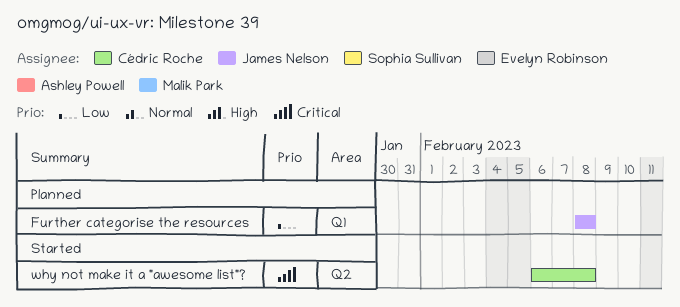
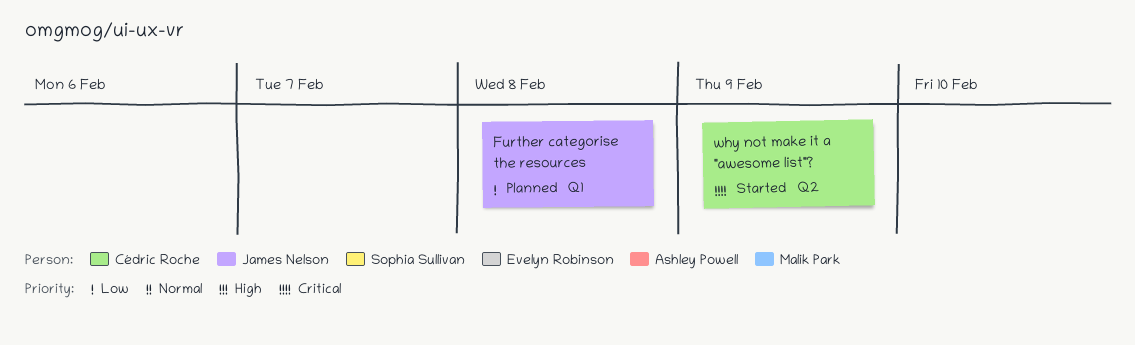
why not make it a "awesome list"?, due: Feb 8 -> Feb 9

